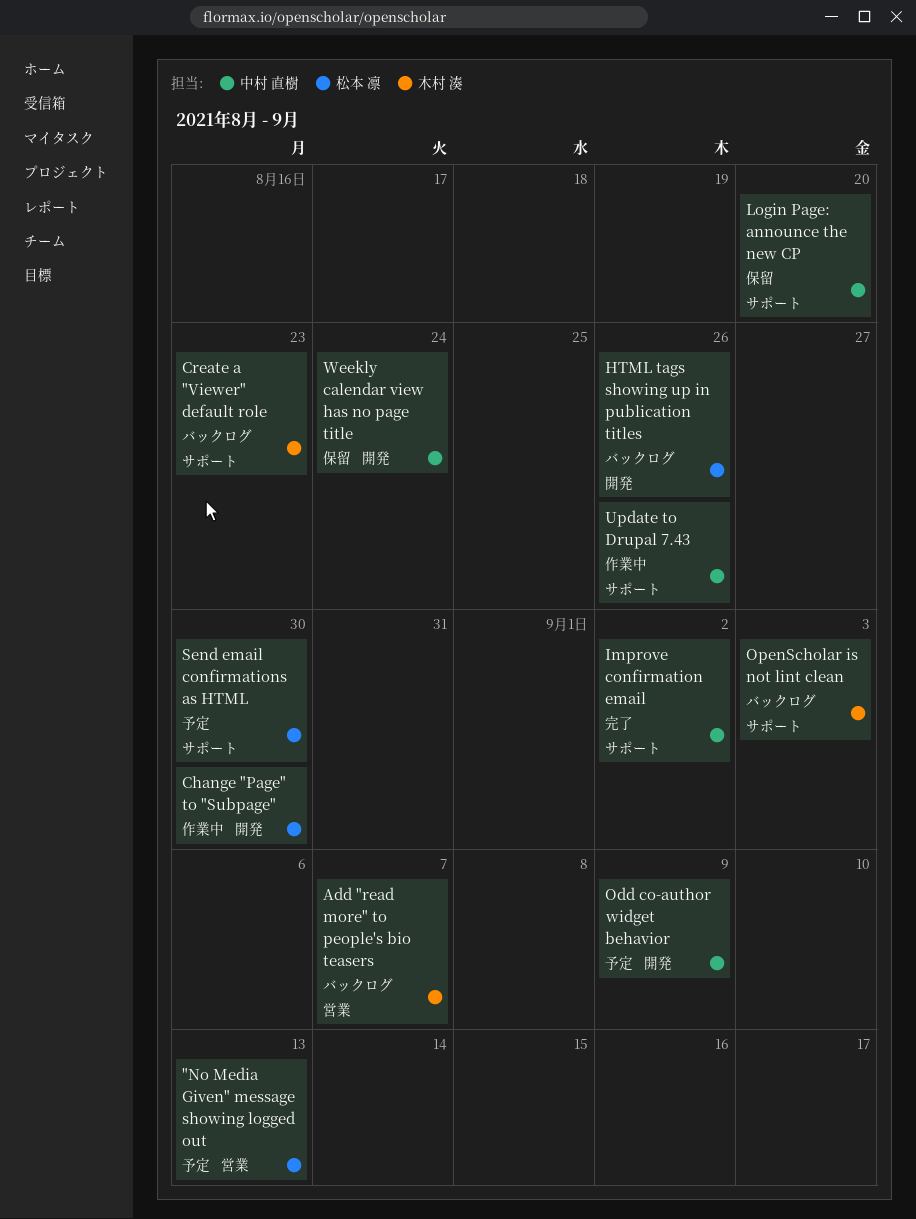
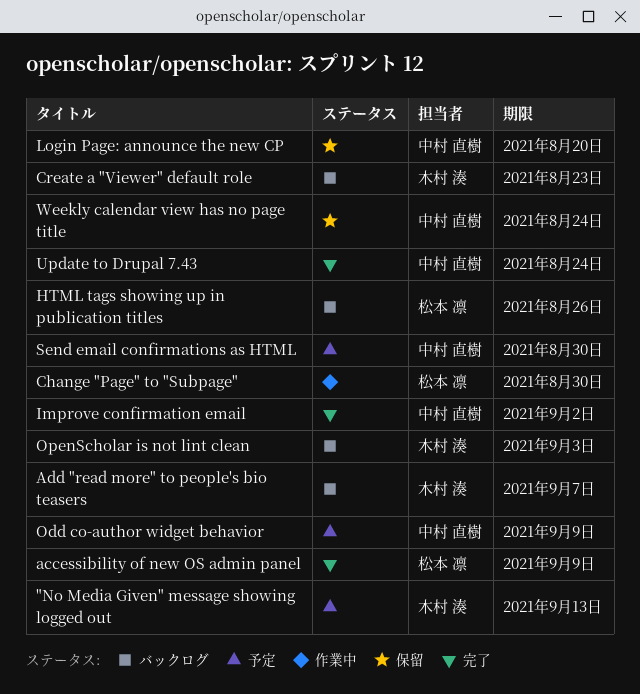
"No Media Given" message showing logged out, owner: 松本 凛 -> 木村 湊
accessibility of new OS admin panel: none -> present
Send email confirmations as HTML, owner: 松本 凛 -> 中村 直樹
Update to Drupal 7.43, status: 作業中 -> 完了
Update to Drupal 7.43, due: Aug 26 -> Aug 24

